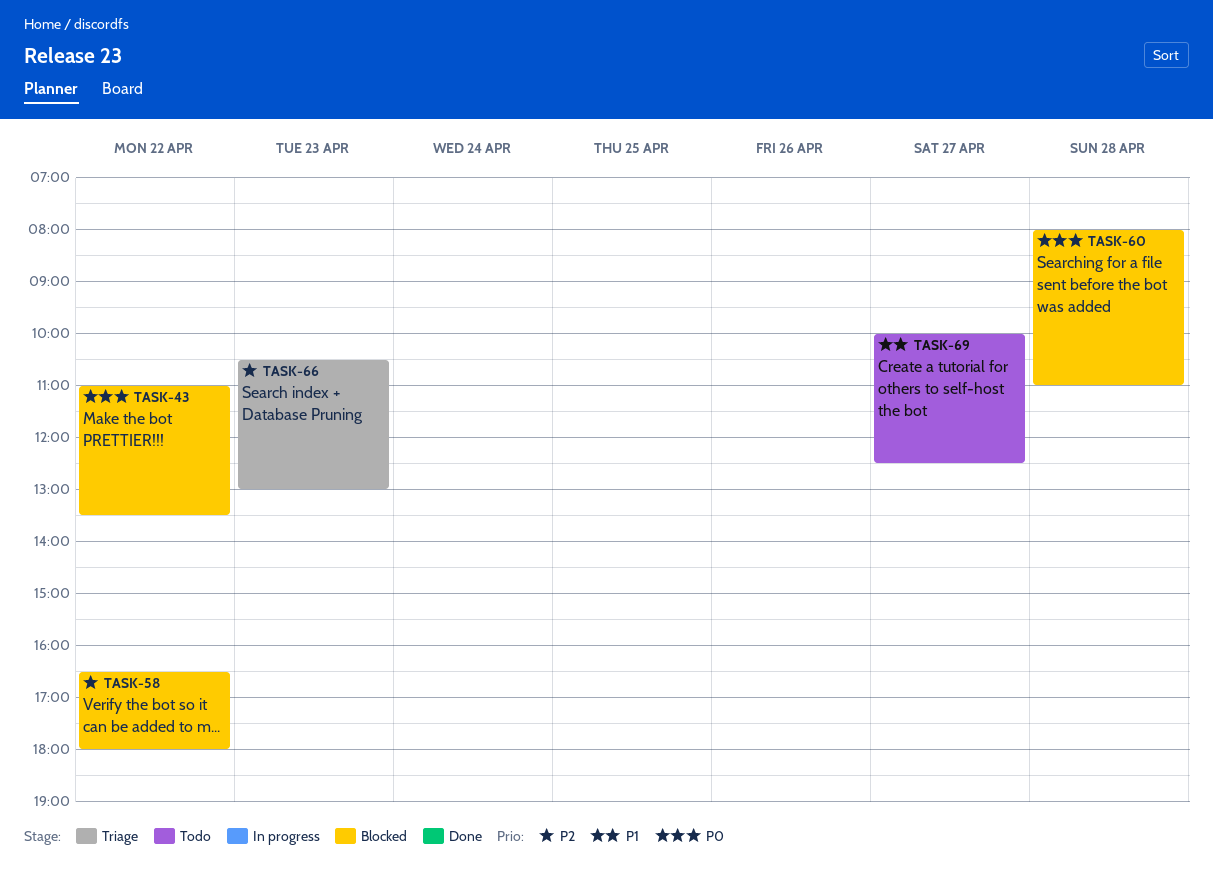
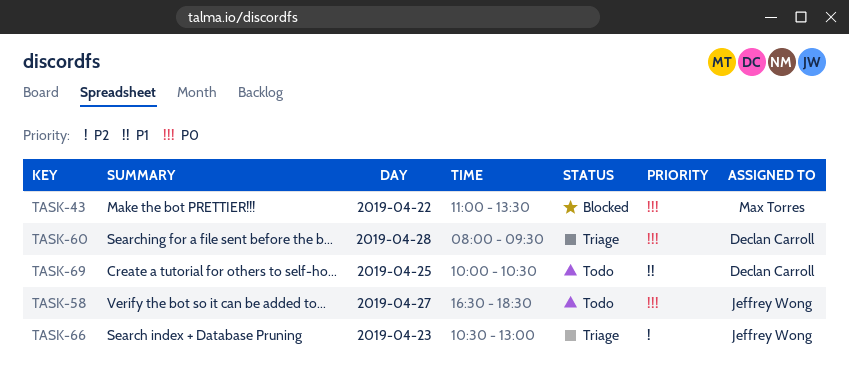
TASK-58, status: Blocked -> Todo
TASK-58, priority: P2 -> P0
TASK-58, day: Apr 22 -> Apr 27
TASK-58, ends: 18:00 -> 18:30
TASK-60, status: Blocked -> Triage
TASK-60, ends: 11:00 -> 09:30
TASK-69, day: Apr 27 -> Apr 25
TASK-69, ends: 12:30 -> 10:30

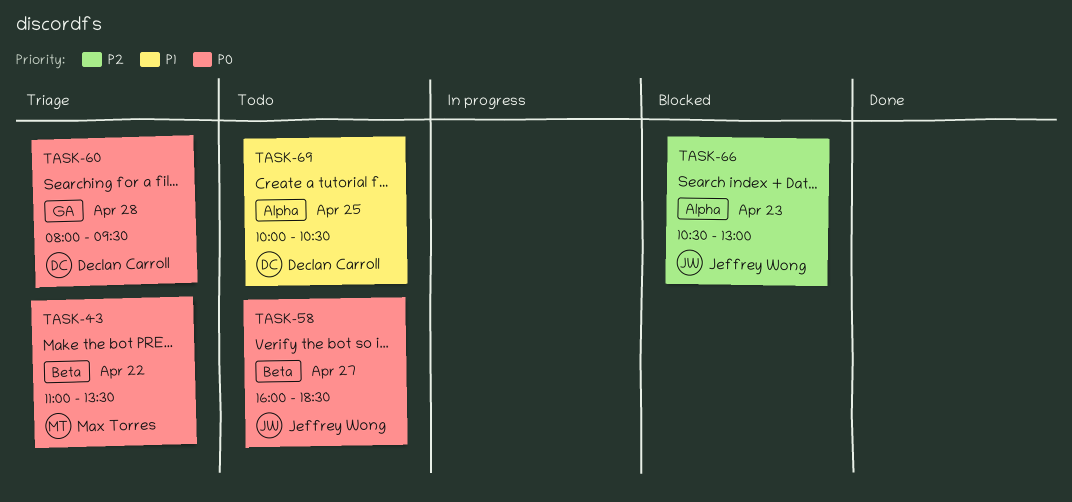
TASK-43, status: Blocked -> Triage
TASK-58, begins: 16:30 -> 16:00
TASK-66, status: Triage -> Blocked

